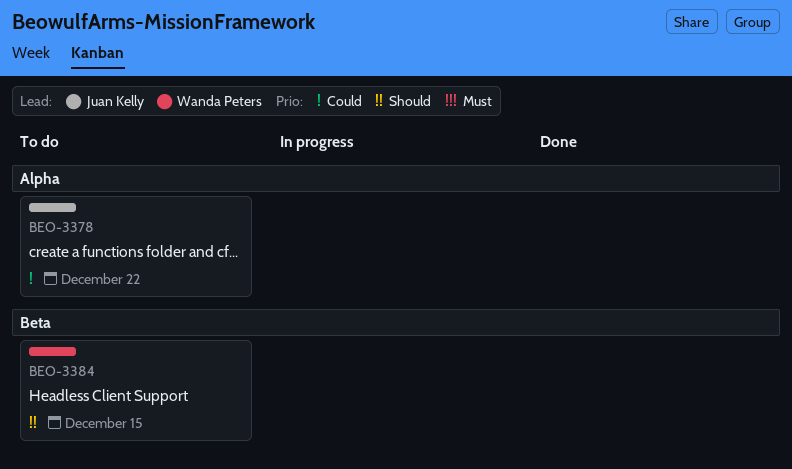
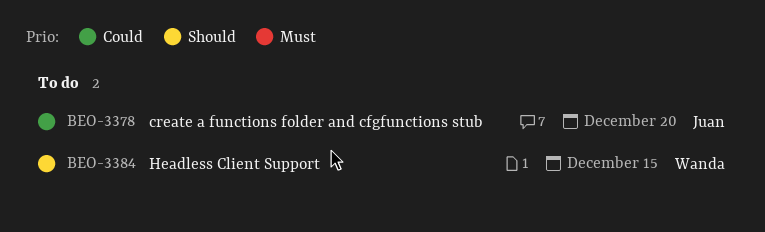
BEO-3378, due: Dec 22 -> Dec 20

